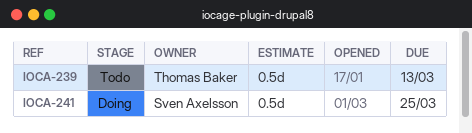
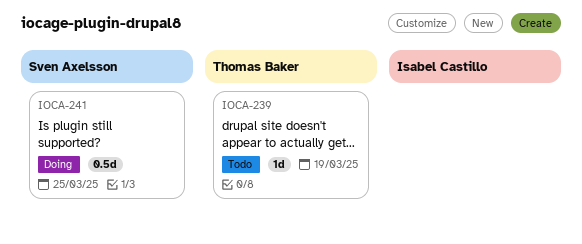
IOCA-239, estimate: 0.5d -> 1d
IOCA-239, due: Mar 13 -> Mar 19

